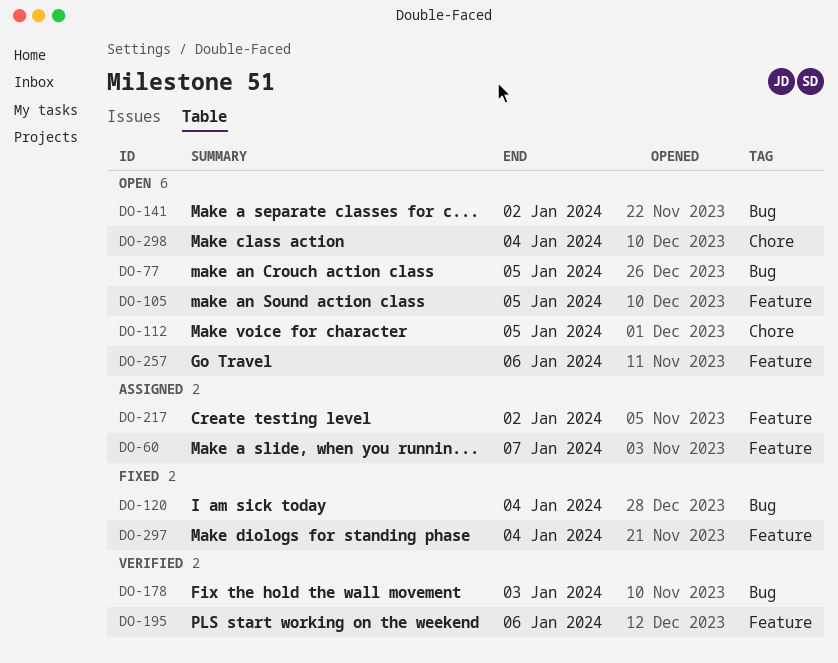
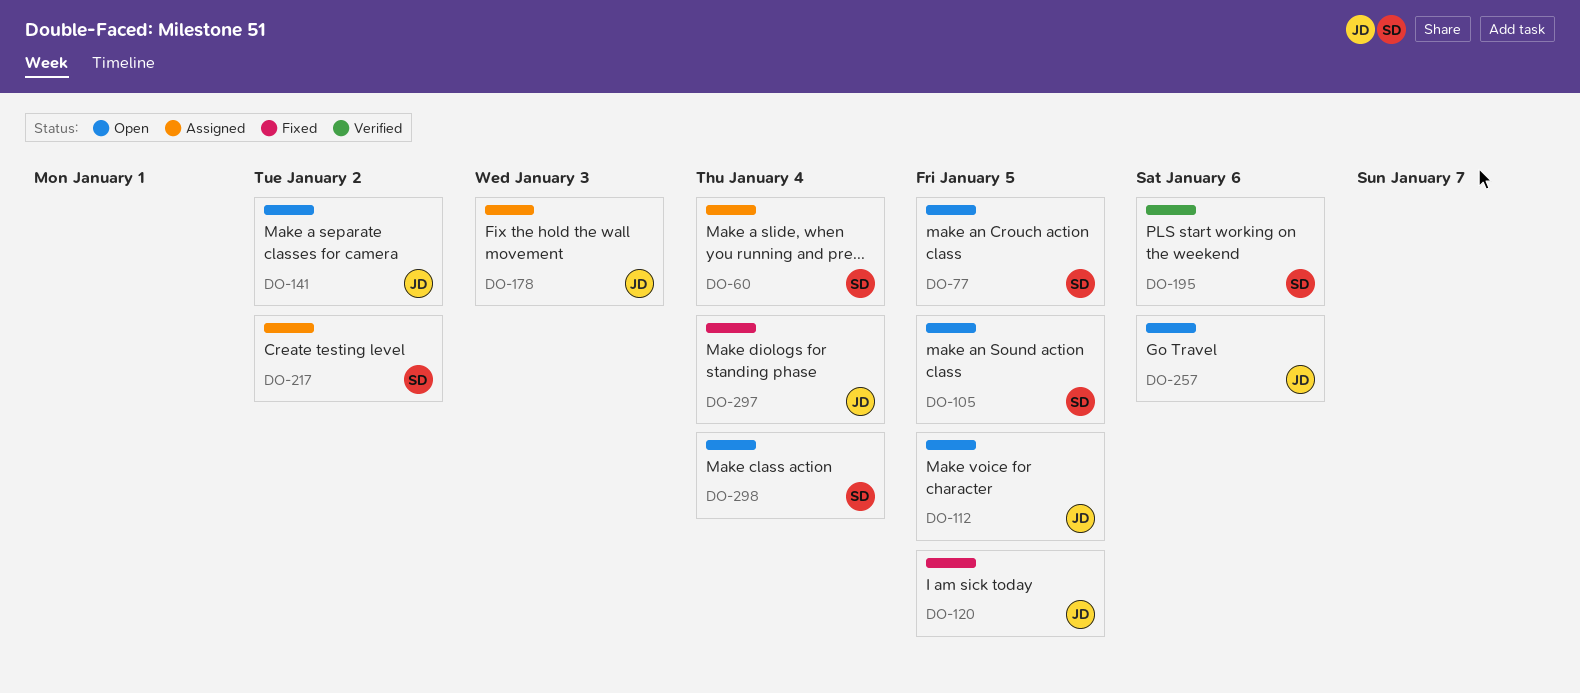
DO-60, due: Jan 7 -> Jan 4
DO-120, due: Jan 4 -> Jan 5
DO-178, status: Verified -> Assigned

